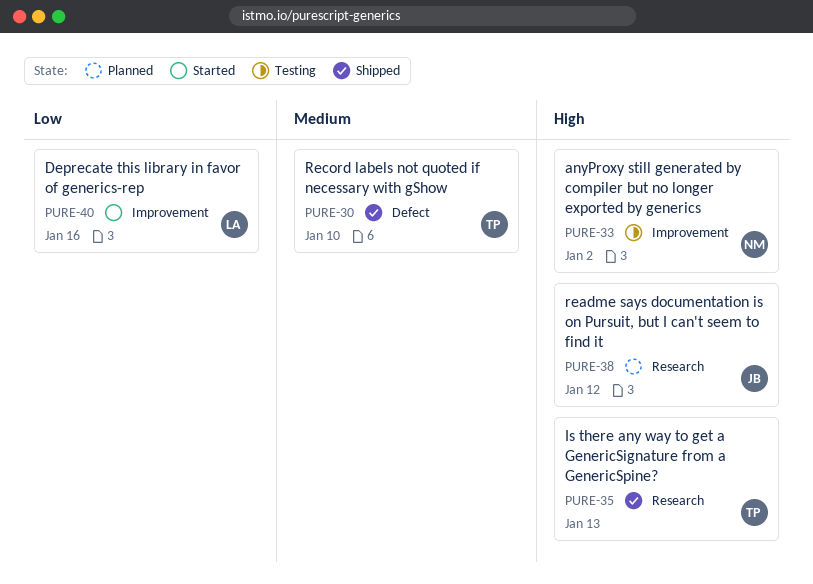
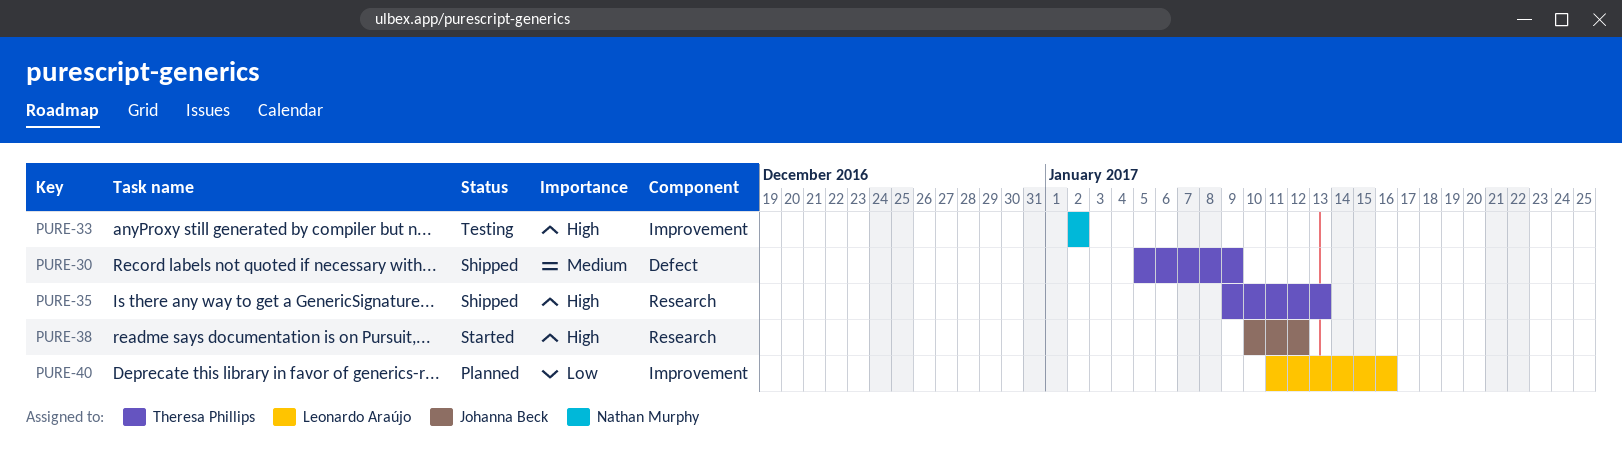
PURE-30, due: Jan 10 -> Jan 9
PURE-38, status: Planned -> Started
PURE-40, status: Started -> Planned

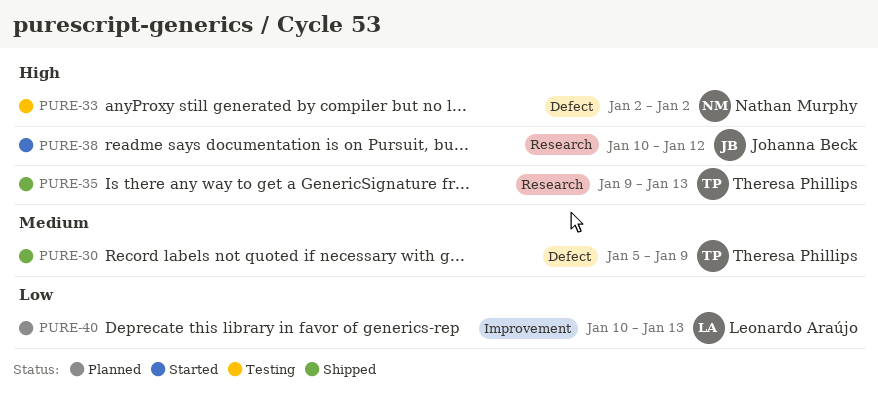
PURE-33, label: Improvement -> Defect
PURE-40, start: Jan 11 -> Jan 10
PURE-40, due: Jan 16 -> Jan 13

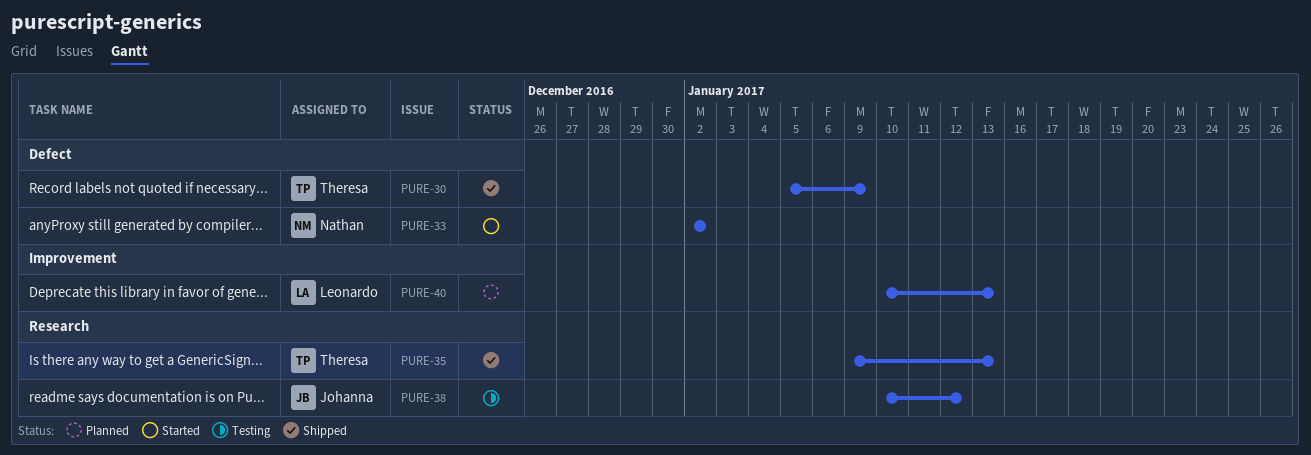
PURE-33, status: Testing -> Started
PURE-38, status: Started -> Testing

